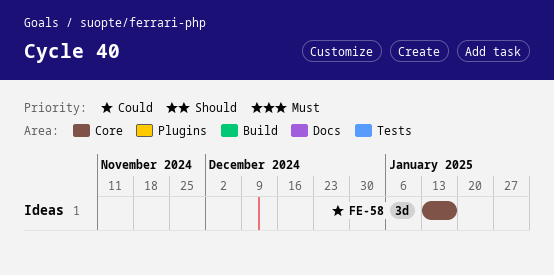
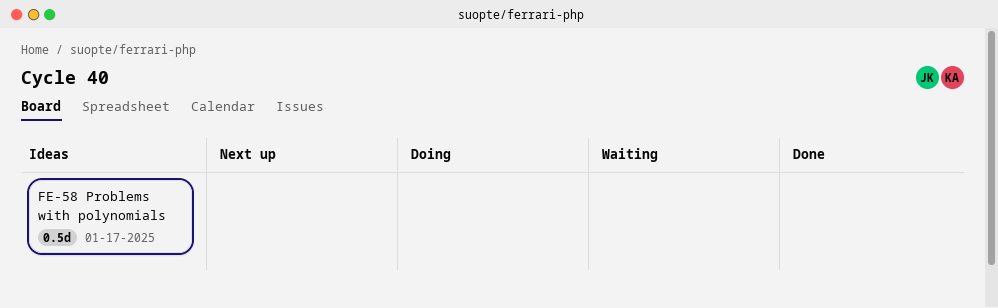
FE-58, estimate: 3d -> 0.5d

